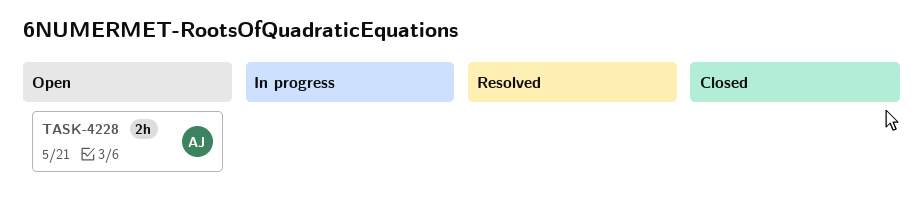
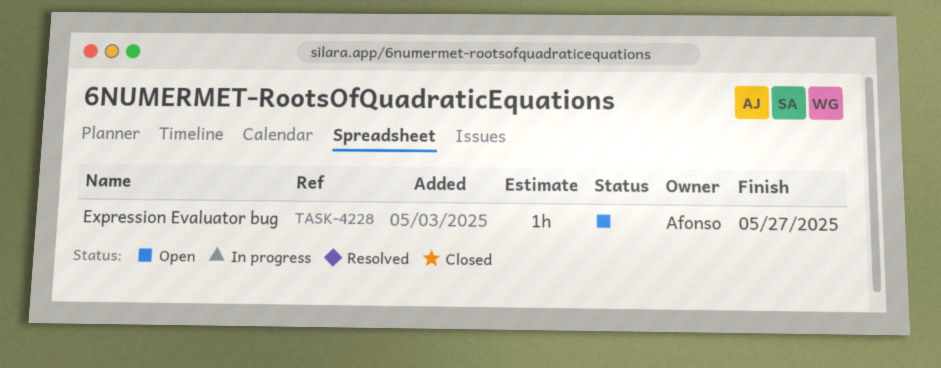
TASK-4228, estimate: 2h -> 1h
TASK-4228, due: May 21 -> May 27

